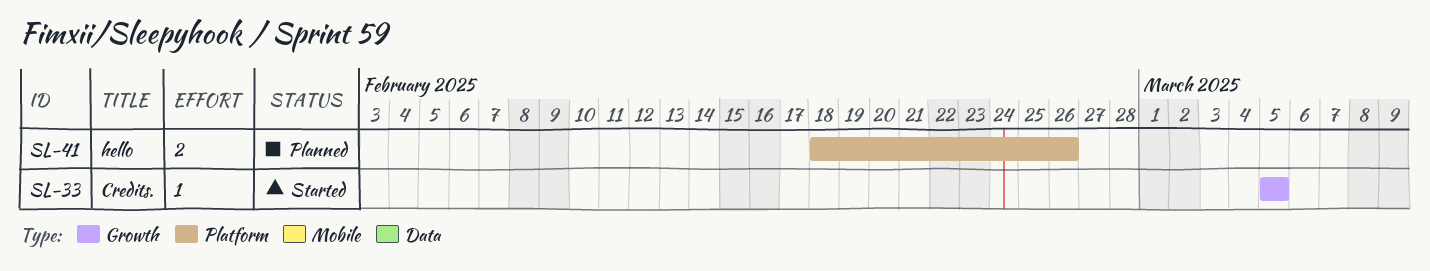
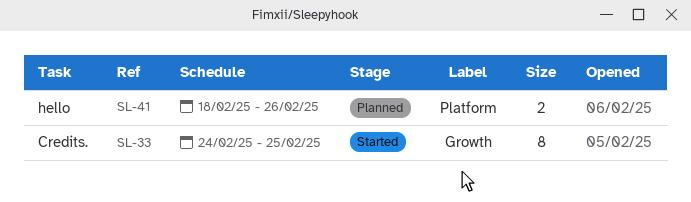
SL-33, estimate: 1 -> 8
SL-33, start: Mar 5 -> Feb 24
SL-33, due: Mar 5 -> Feb 25

